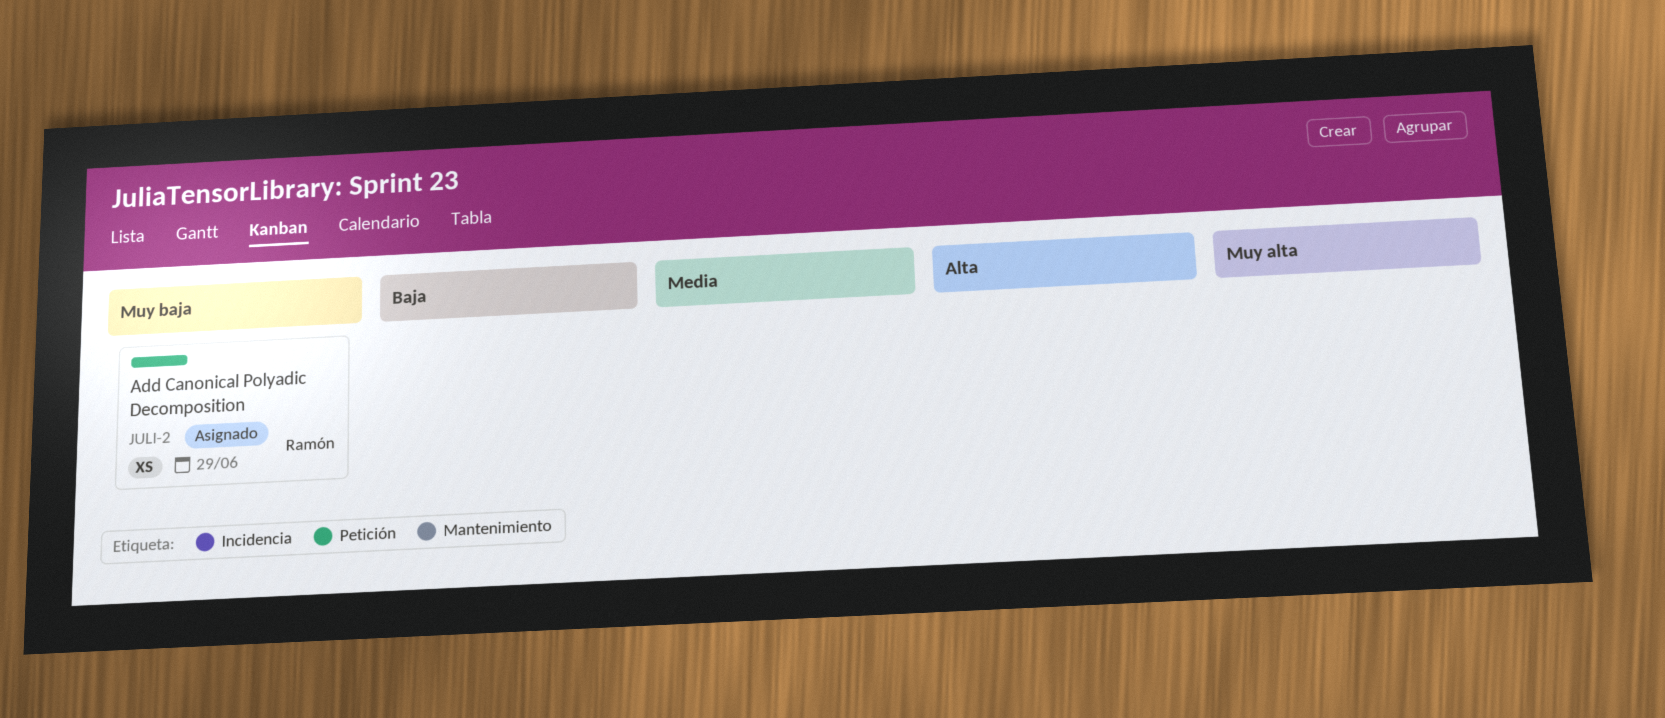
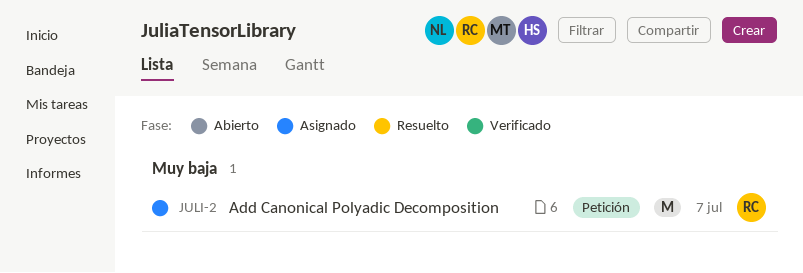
JULI-2, estimate: XS -> M
JULI-2, due: Jun 29 -> Jul 7

